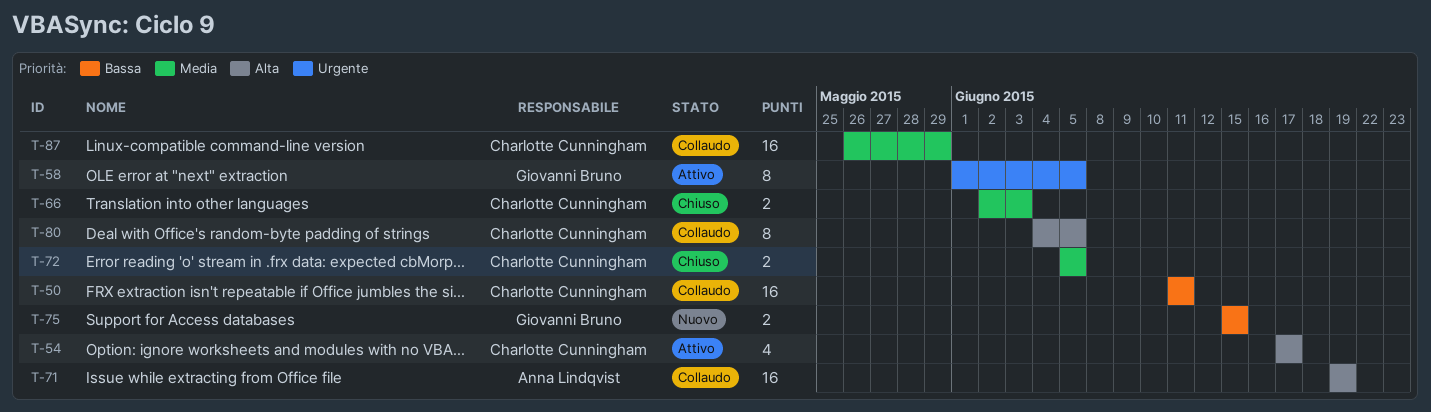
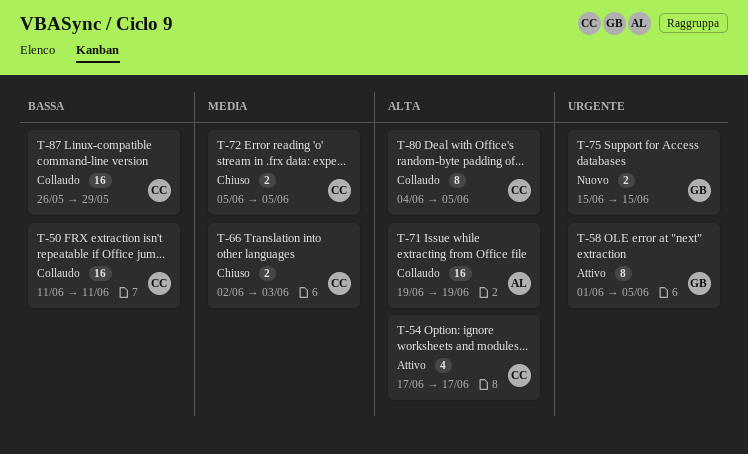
T-75, priority: Bassa -> Urgente
T-87, priority: Media -> Bassa

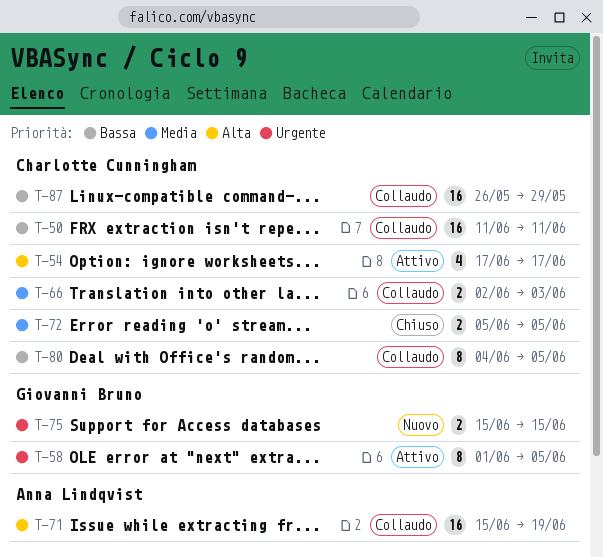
T-66, status: Chiuso -> Collaudo
T-71, start: Jun 19 -> Jun 15
T-80, priority: Alta -> Bassa

